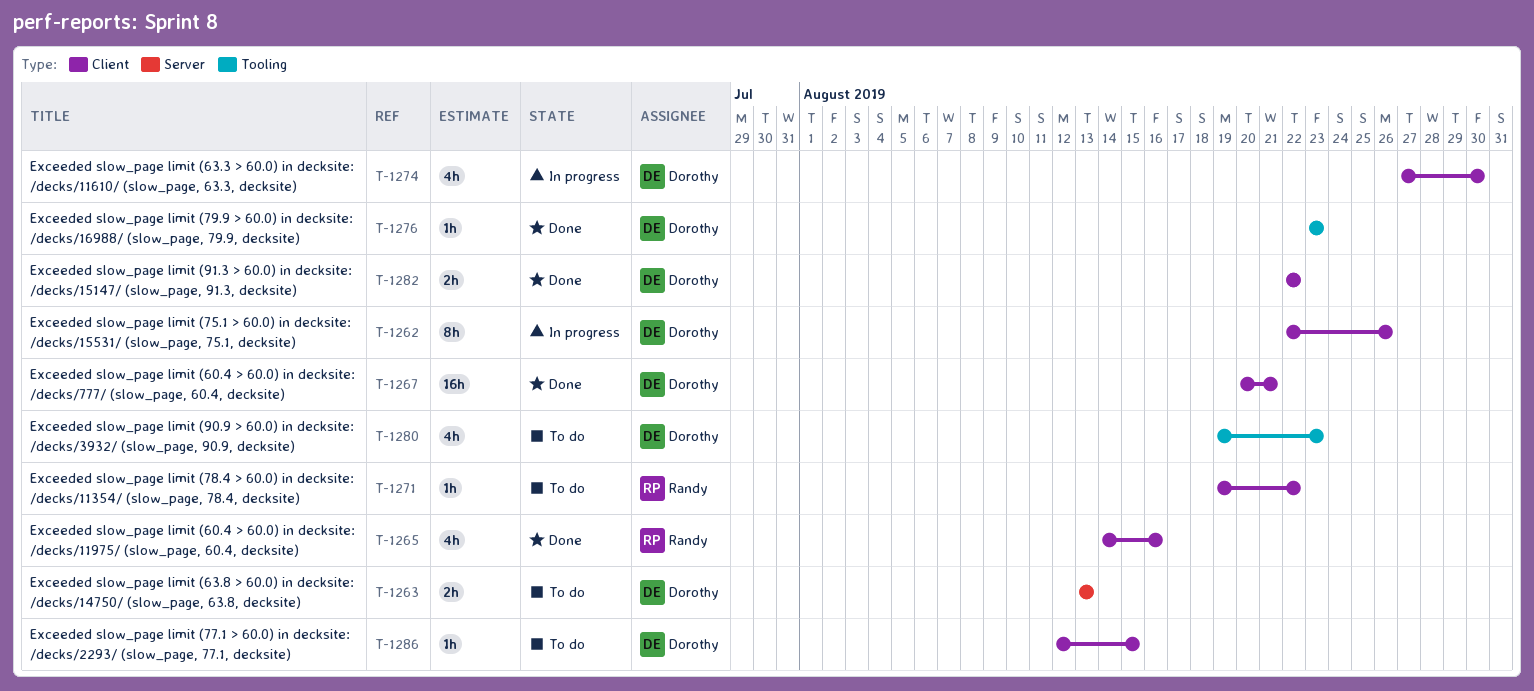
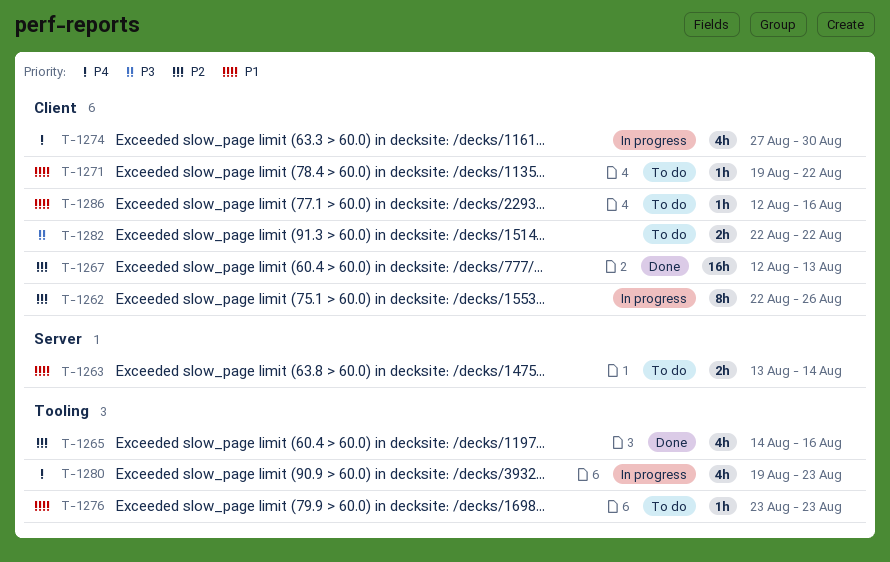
T-1263, due: Aug 13 -> Aug 14
T-1265, label: Client -> Tooling
T-1267, start: Aug 20 -> Aug 12
T-1267, due: Aug 21 -> Aug 13
T-1276, status: Done -> To do
T-1280, status: To do -> In progress
T-1282, status: Done -> To do
T-1286, due: Aug 15 -> Aug 16

